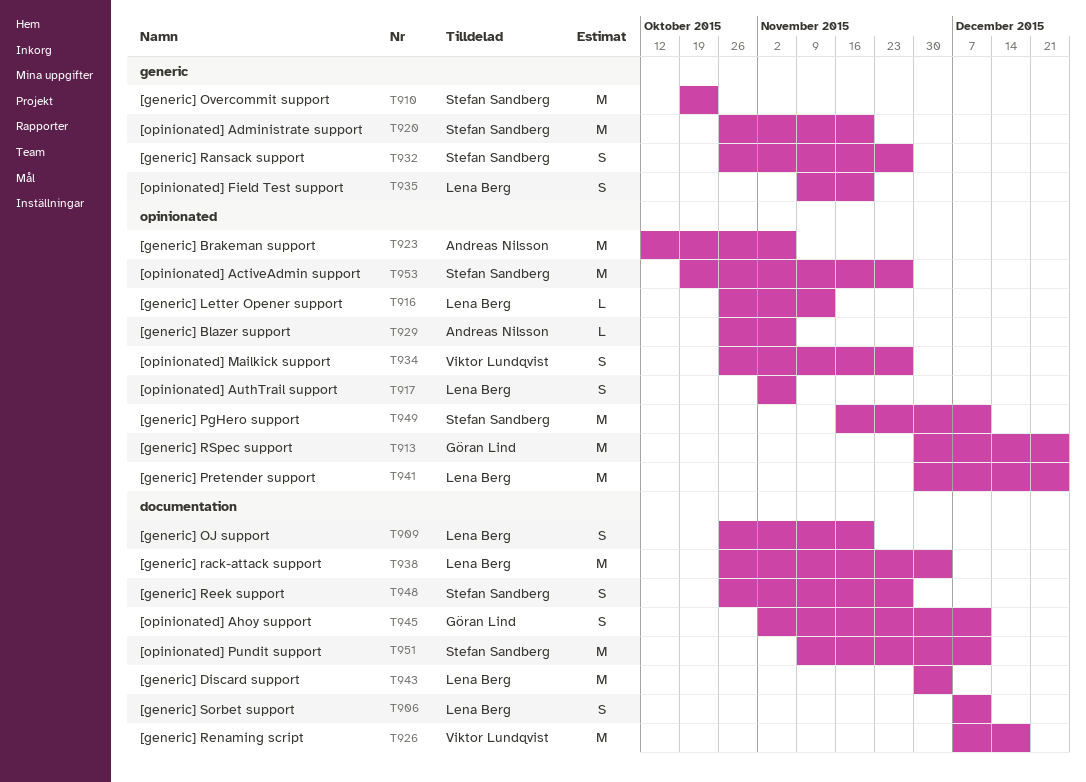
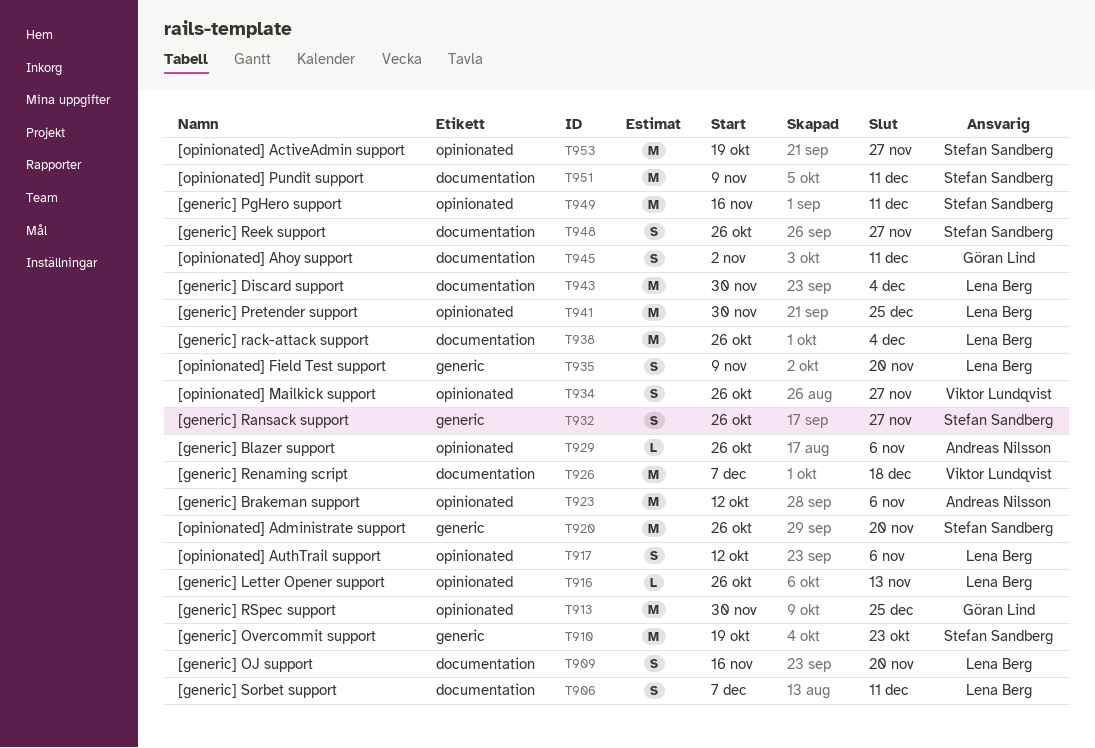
T909, start: Oct 26 -> Nov 16
T917, start: Nov 2 -> Oct 12

